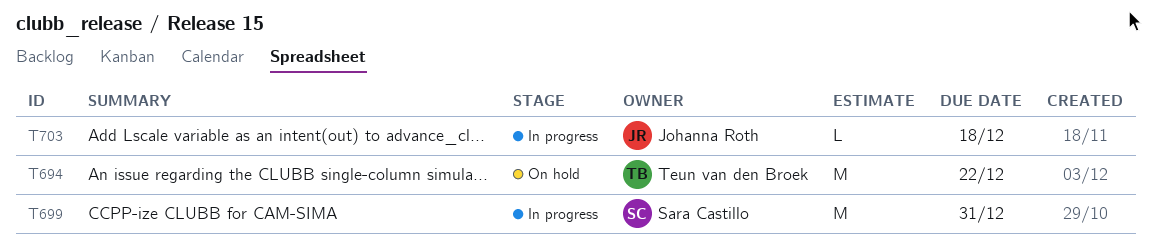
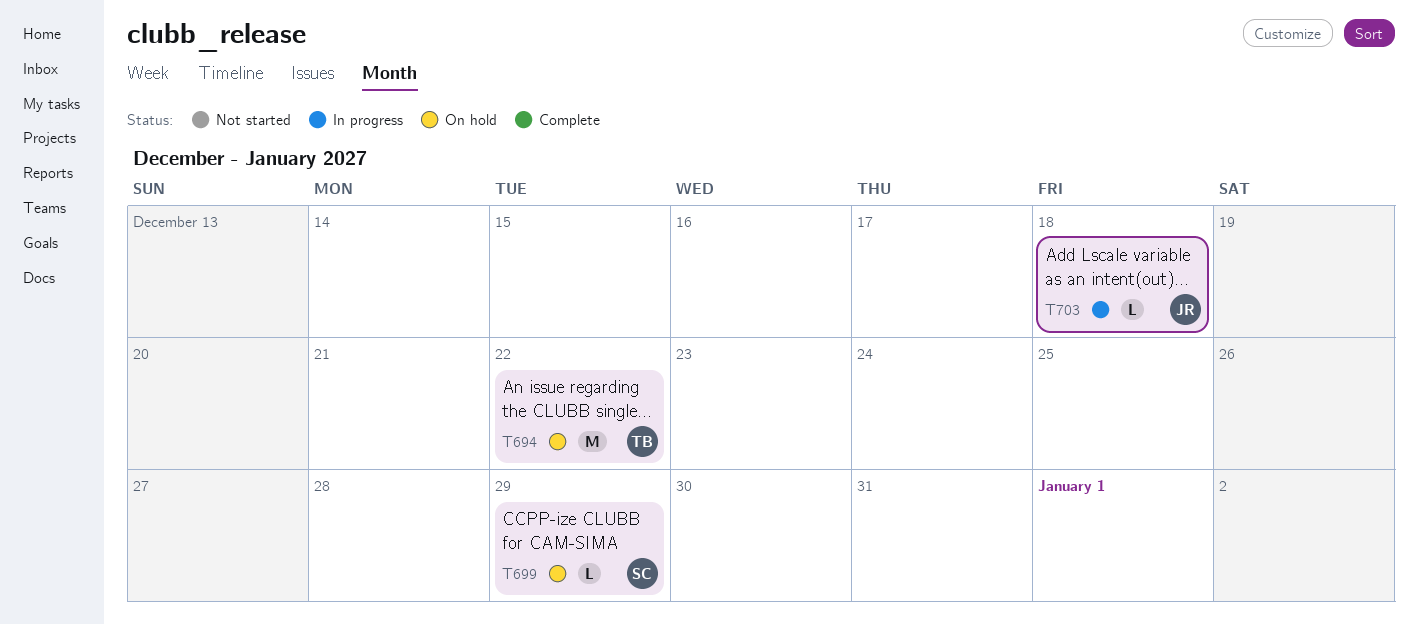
T699, status: In progress -> On hold
T699, estimate: M -> L
T699, due: Dec 31 -> Dec 29

